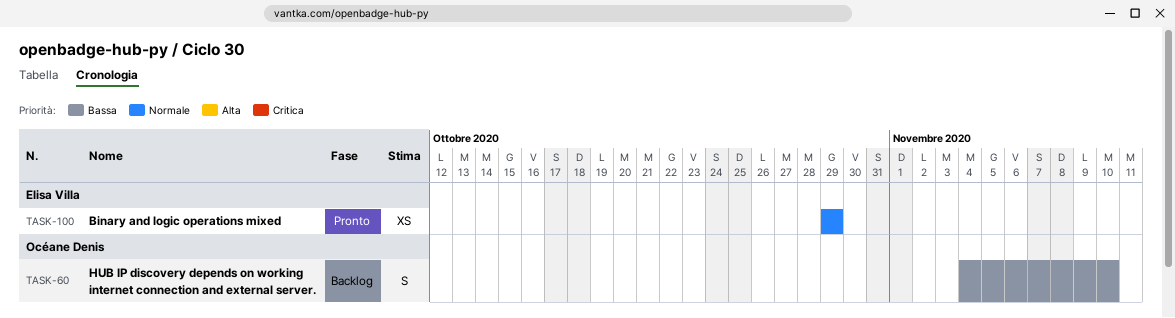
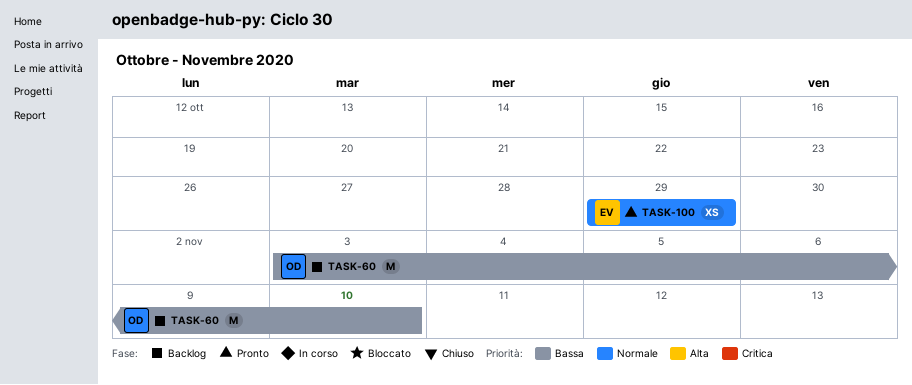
TASK-60, estimate: S -> M
TASK-60, start: Nov 4 -> Nov 3

